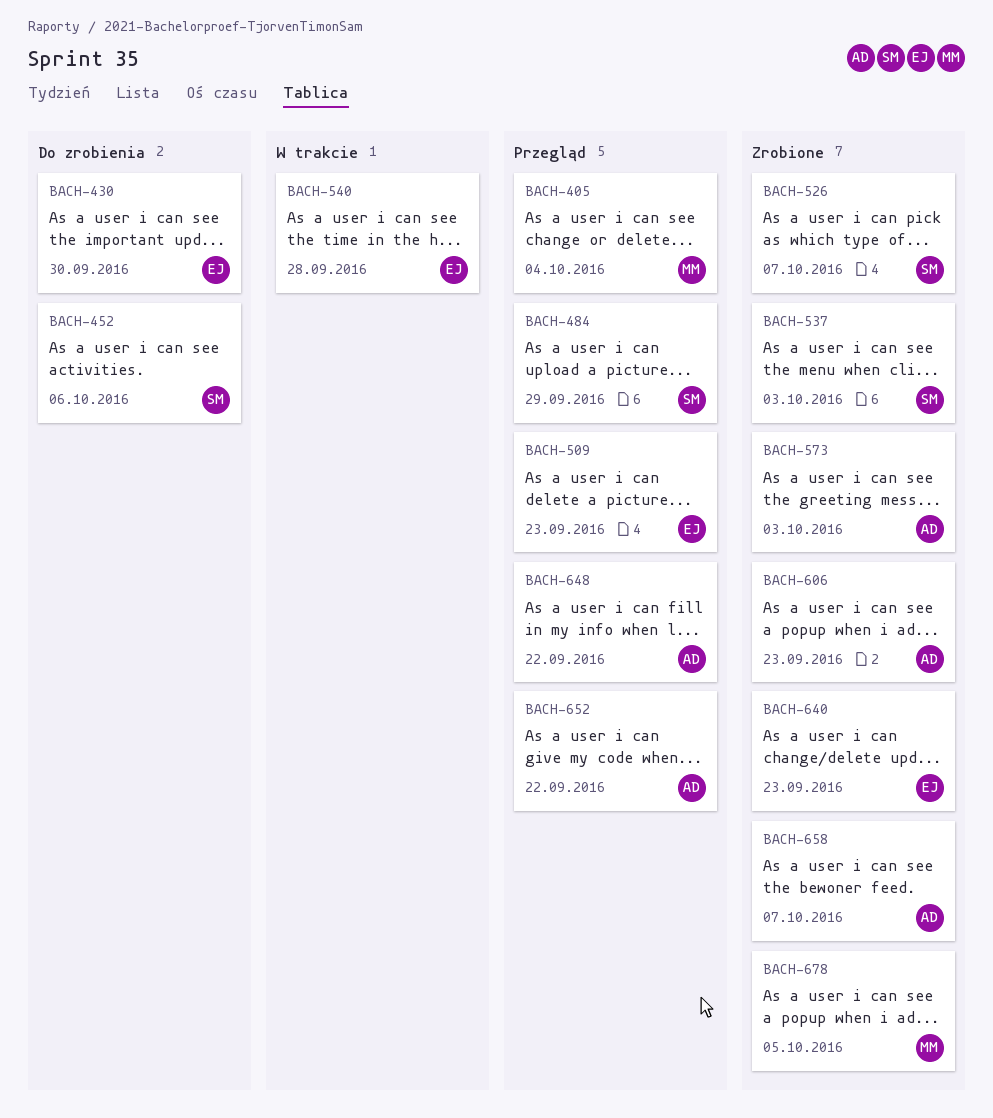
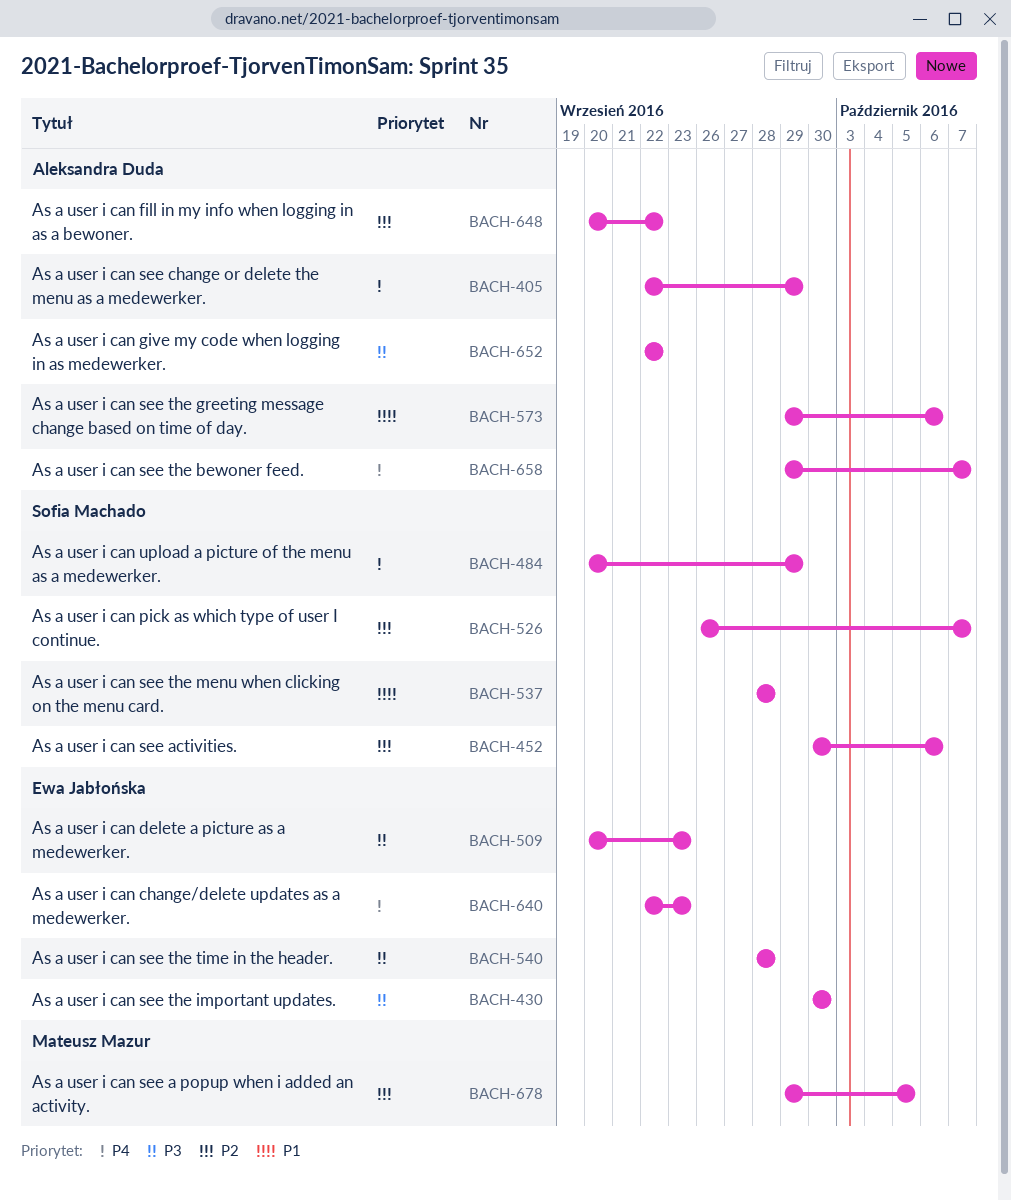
BACH-405, owner: Mateusz Mazur -> Aleksandra Duda
BACH-405, due: Oct 4 -> Sep 29
BACH-537, due: Oct 3 -> Sep 28
BACH-573, due: Oct 3 -> Oct 6
BACH-606: present -> none

